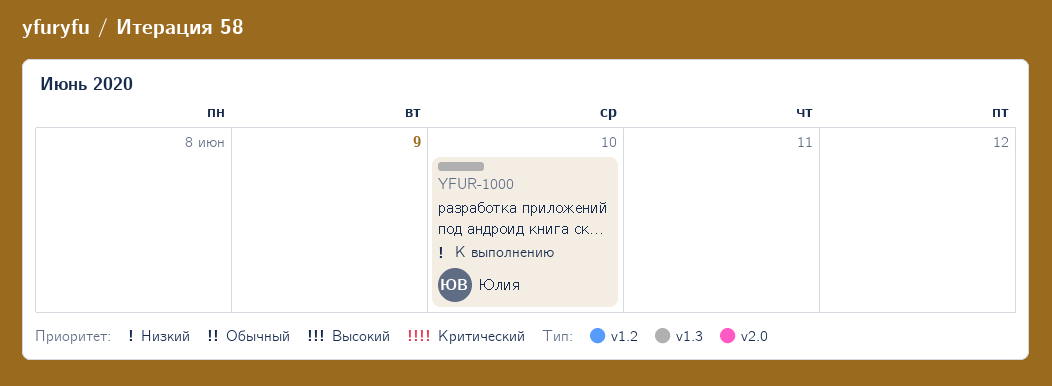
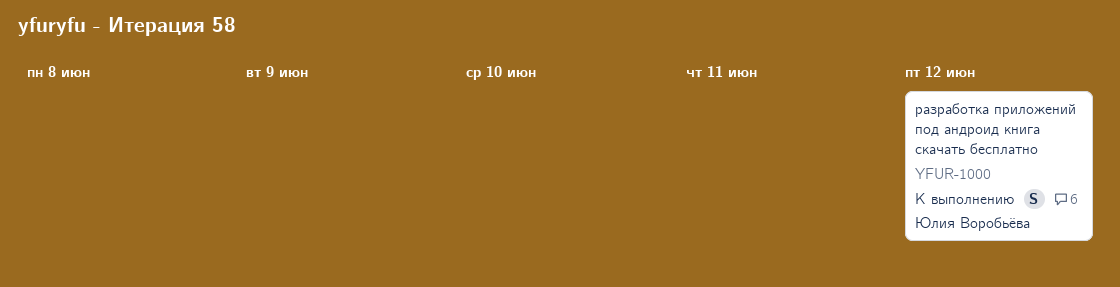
YFUR-1000, due: Jun 10 -> Jun 12

